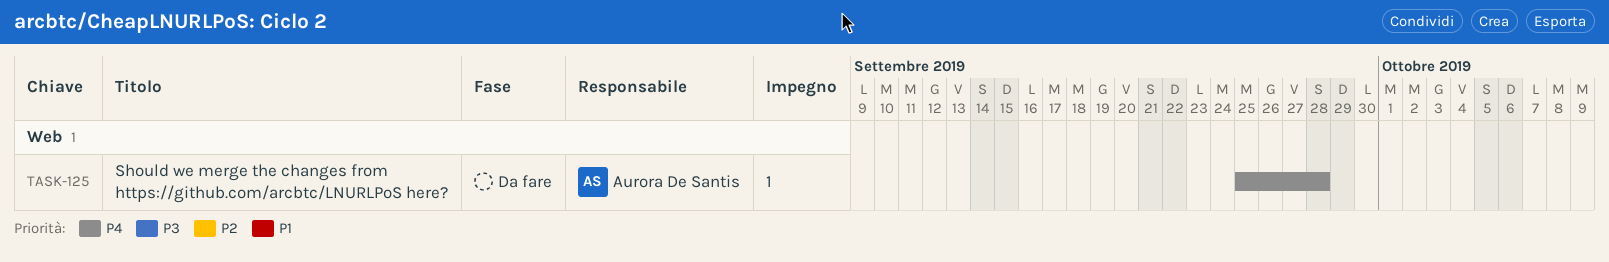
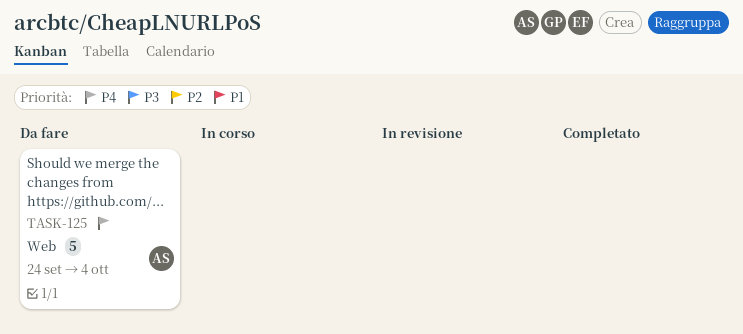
TASK-125, estimate: 1 -> 5
TASK-125, start: Sep 25 -> Sep 24
TASK-125, due: Sep 28 -> Oct 4

